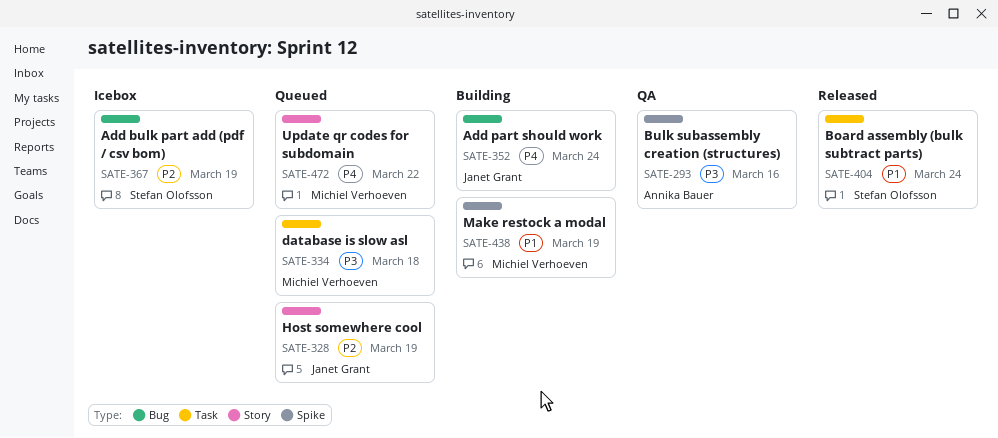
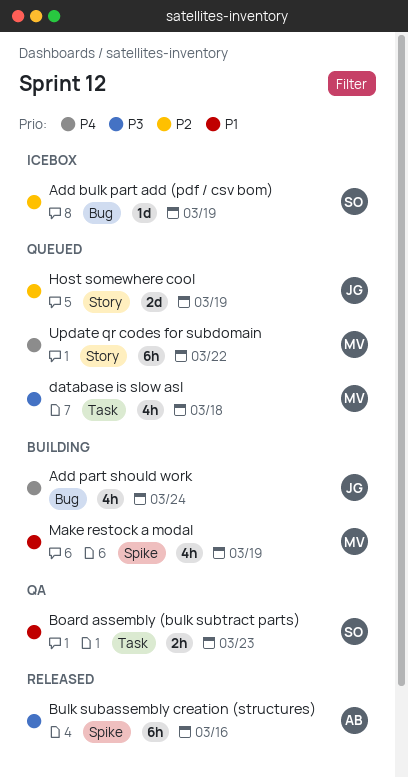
Board assembly (bulk subtract parts), status: Released -> QA
Board assembly (bulk subtract parts), due: Mar 24 -> Mar 23
Bulk subassembly creation (structures), status: QA -> Released

